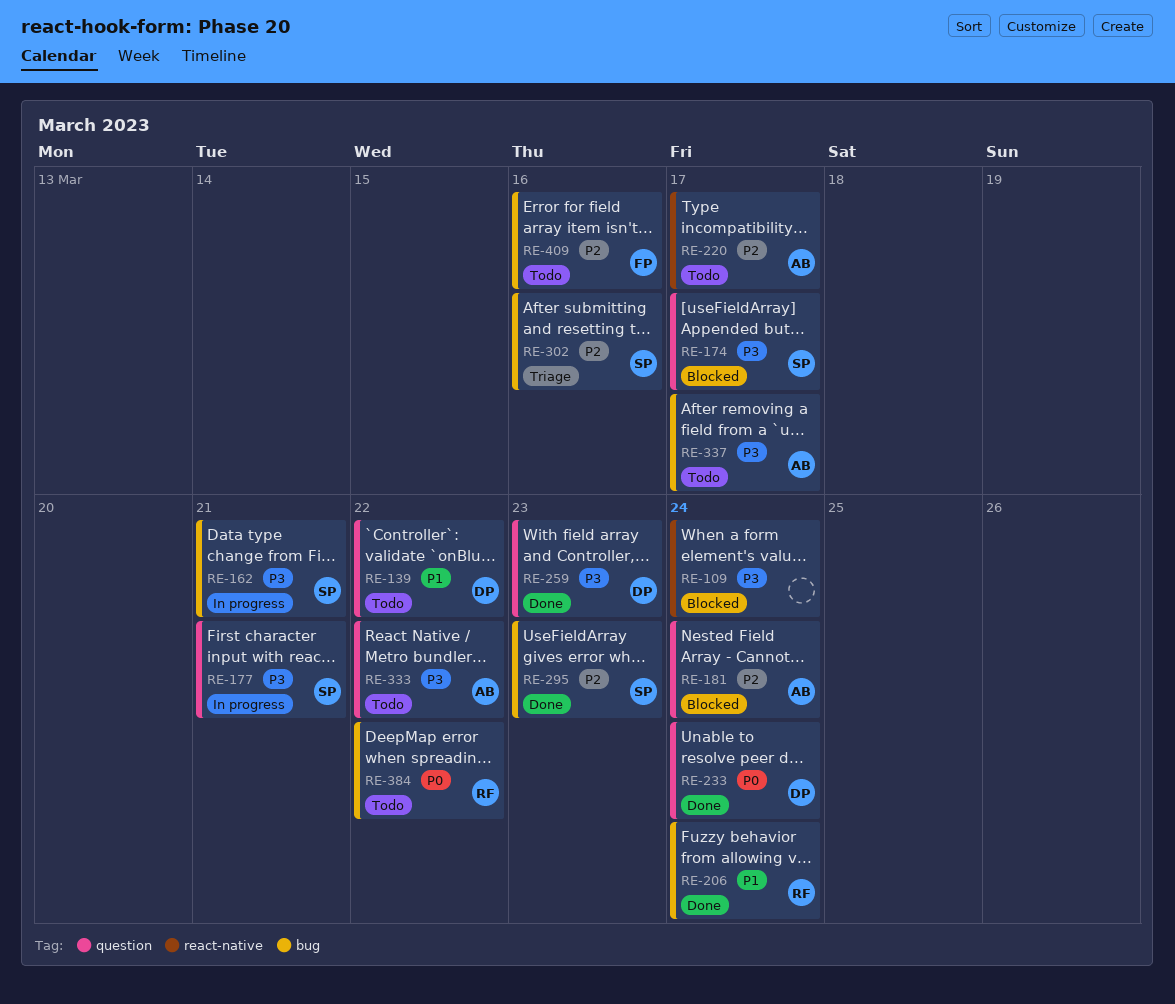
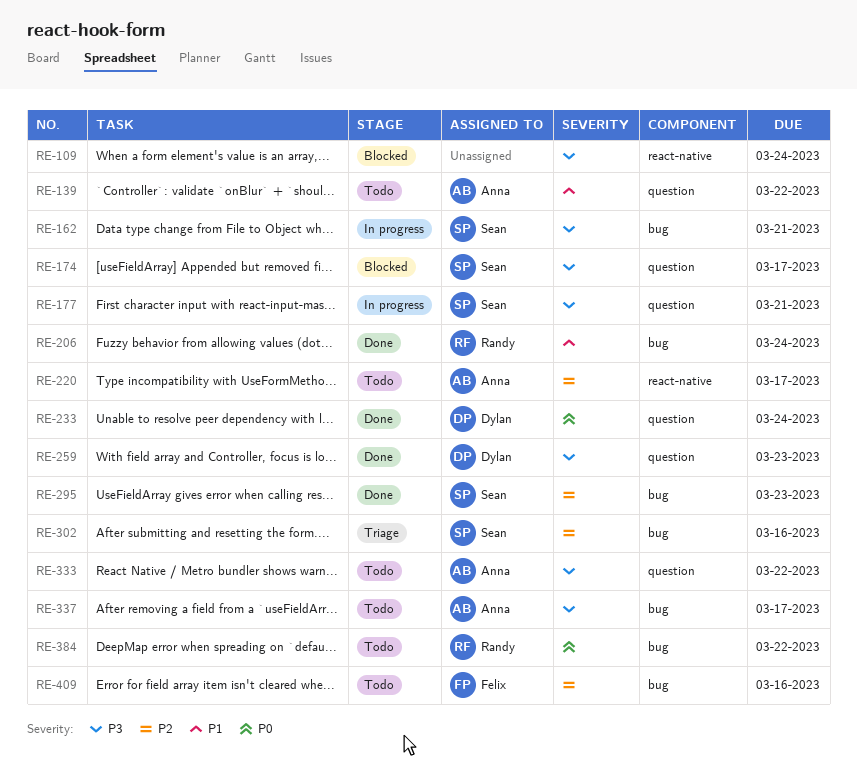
RE-139, owner: Dylan -> Anna
RE-181: present -> none

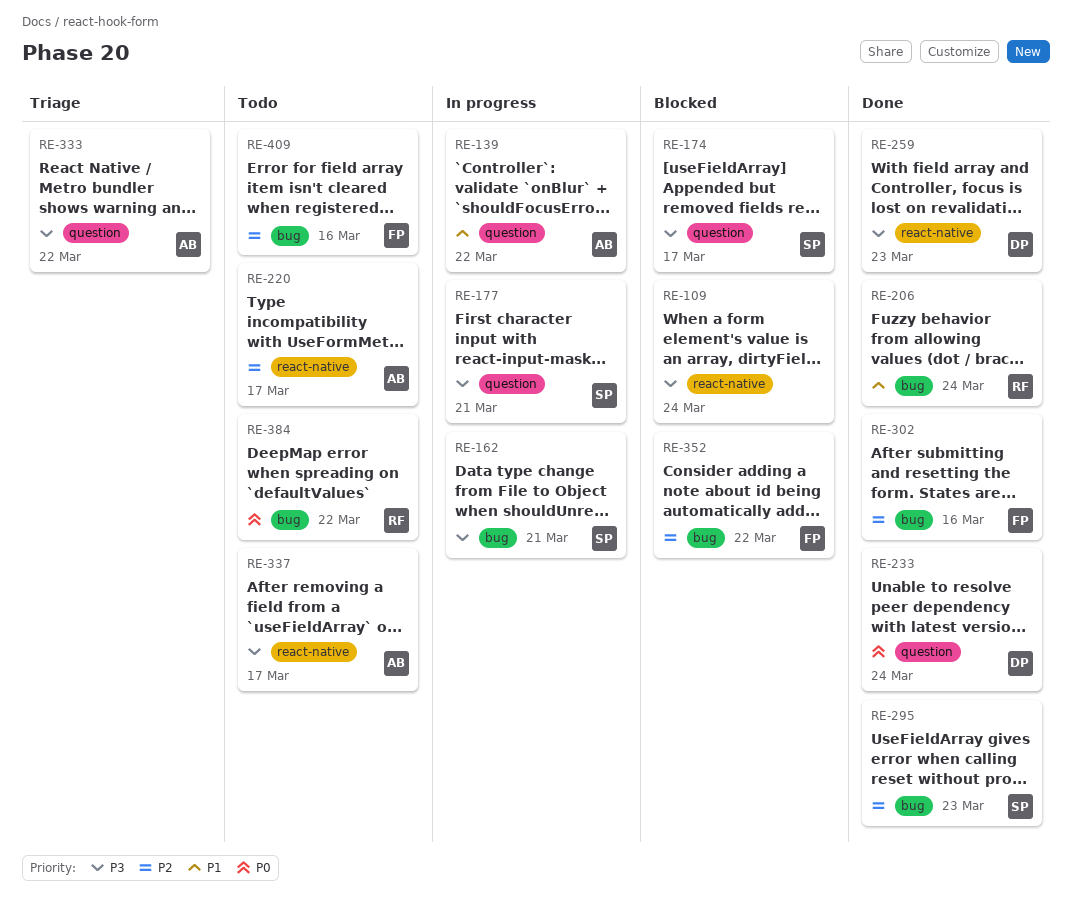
RE-139, status: Todo -> In progress
RE-259, label: question -> react-native
RE-302, status: Triage -> Done
RE-302, owner: Sean -> Felix
RE-333, status: Todo -> Triage
RE-337, label: bug -> react-native
RE-352: none -> present

